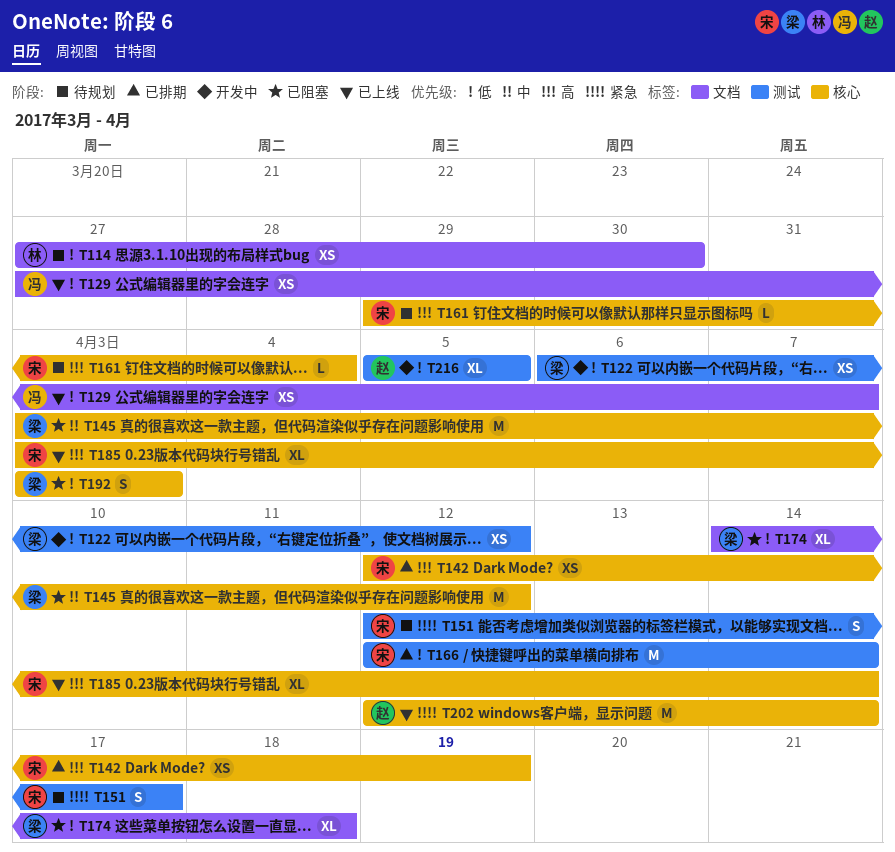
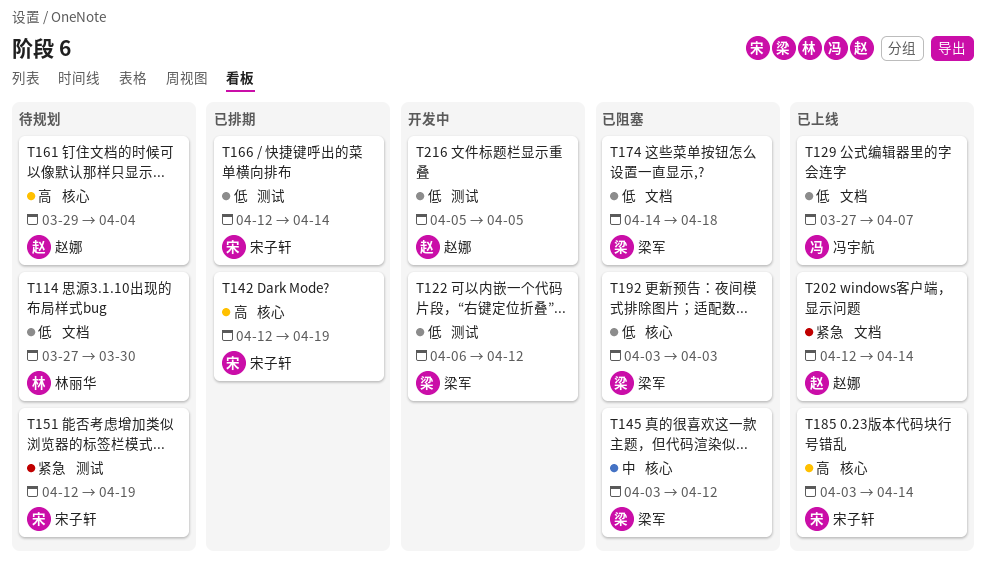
T151, due: Apr 17 -> Apr 19
T161, owner: 宋子轩 -> 赵娜
T202, label: 核心 -> 文档

